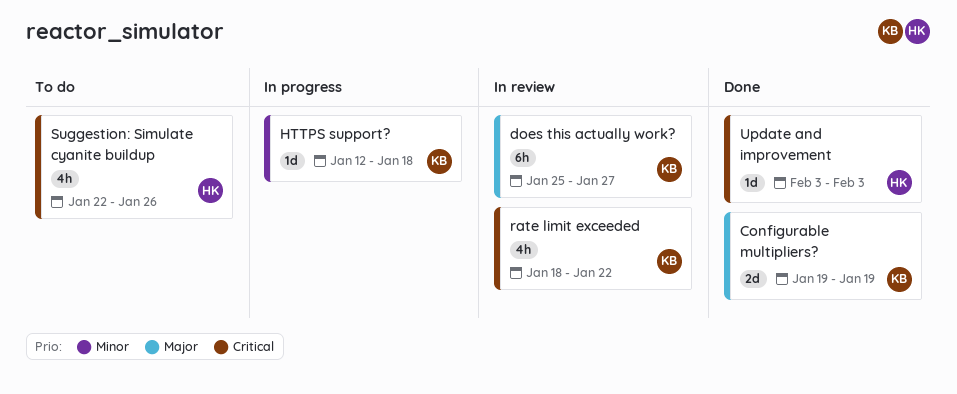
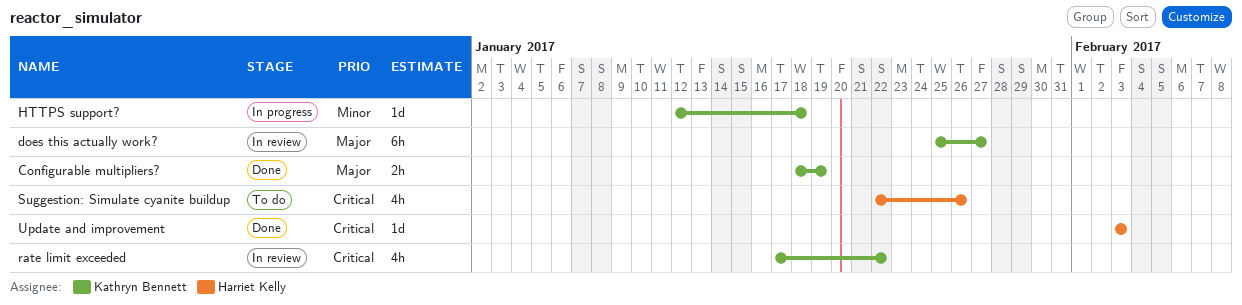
Configurable multipliers?, estimate: 2d -> 2h
Configurable multipliers?, start: Jan 19 -> Jan 18
rate limit exceeded, start: Jan 18 -> Jan 17

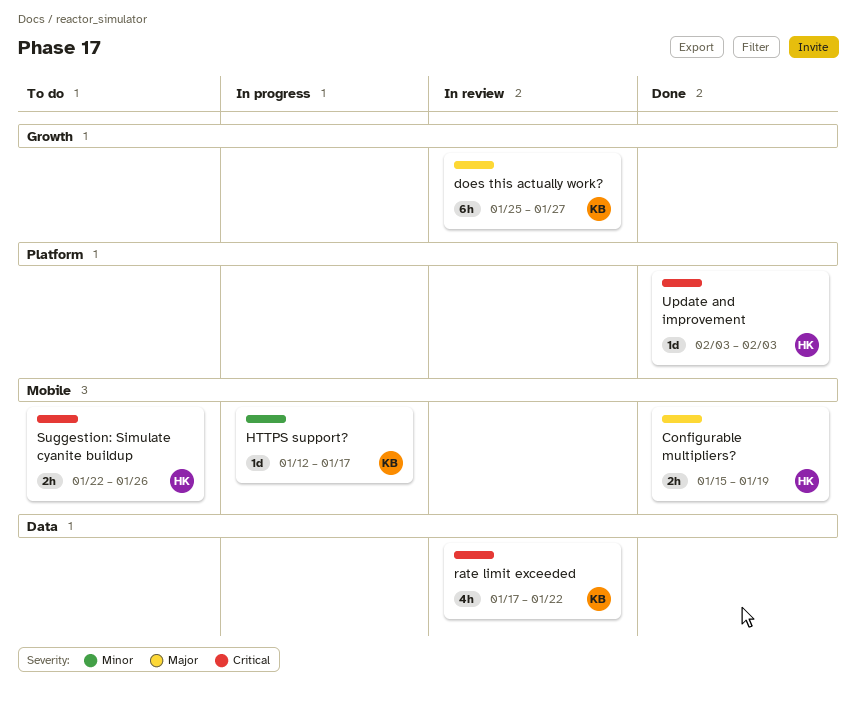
Configurable multipliers?, owner: Kathryn Bennett -> Harriet Kelly
Configurable multipliers?, start: Jan 18 -> Jan 15
HTTPS support?, due: Jan 18 -> Jan 17
Suggestion: Simulate cyanite buildup, estimate: 4h -> 2h

